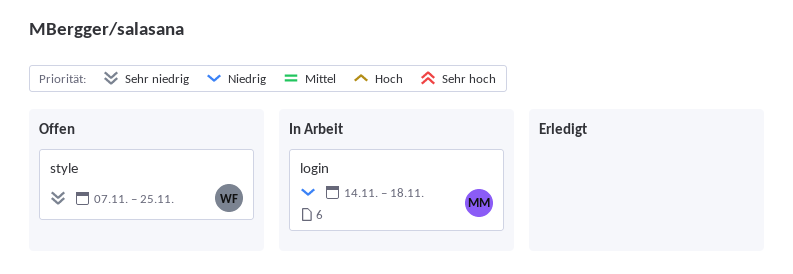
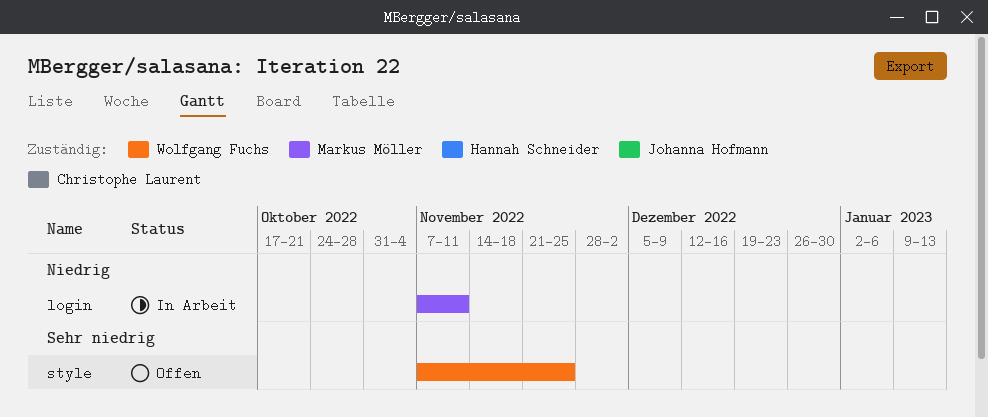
login, start: Nov 14 -> Nov 7
login, due: Nov 18 -> Nov 11

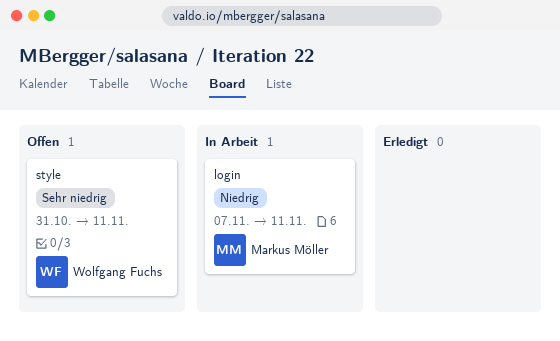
style, start: Nov 7 -> Oct 31
style, due: Nov 25 -> Nov 11

